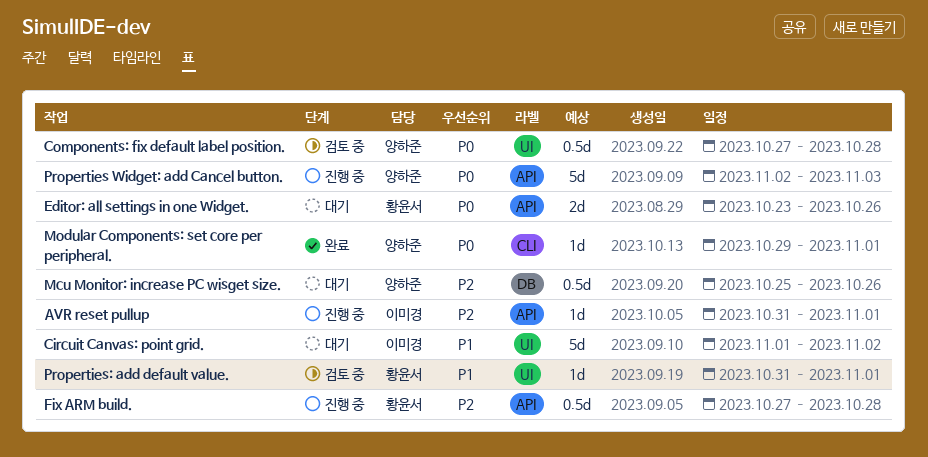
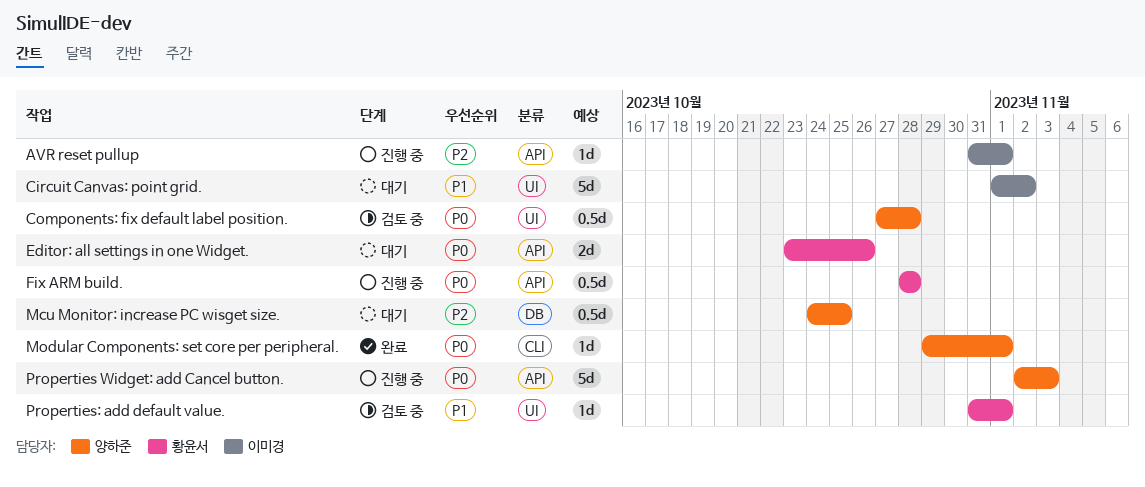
Fix ARM build., priority: P2 -> P0
Fix ARM build., start: Oct 27 -> Oct 28
Mcu Monitor: increase PC wisget size., start: Oct 25 -> Oct 24
Mcu Monitor: increase PC wisget size., due: Oct 26 -> Oct 25

